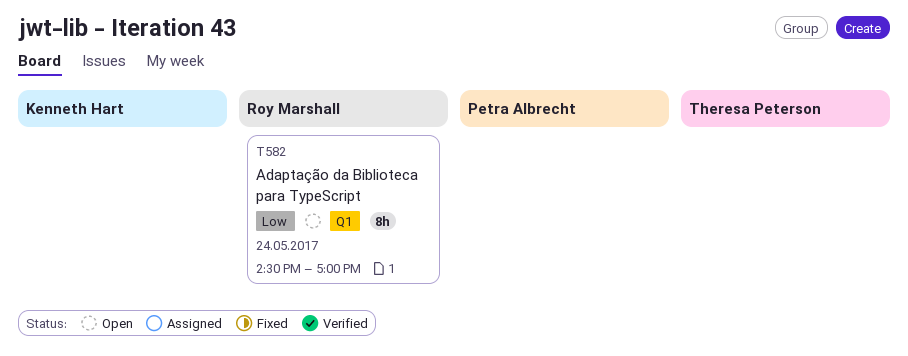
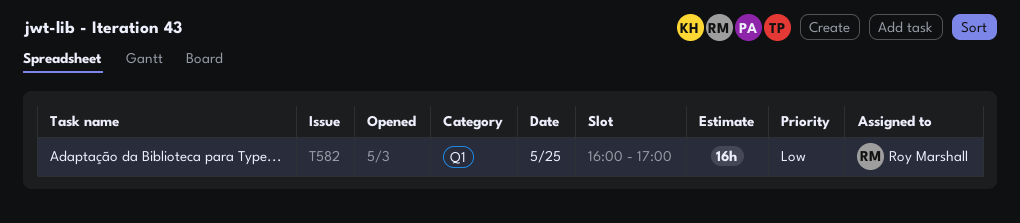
T582, estimate: 8h -> 16h
T582, day: May 24 -> May 25
T582, begins: 14:30 -> 16:00

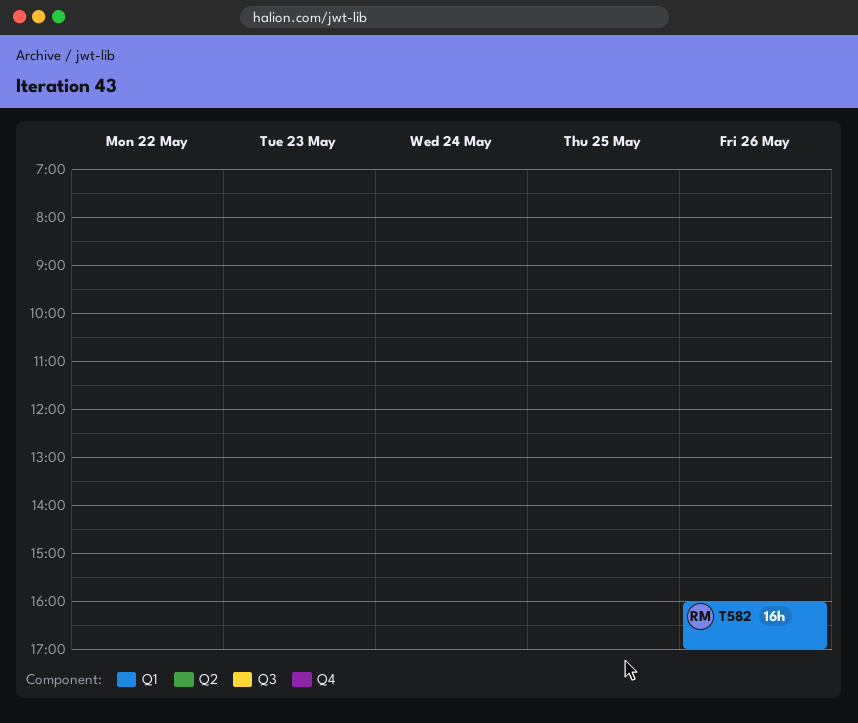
T582, day: May 25 -> May 26

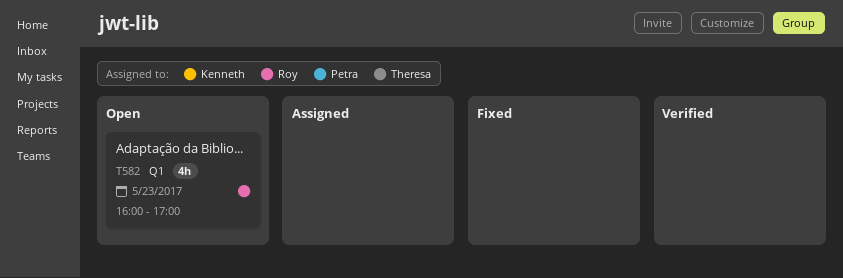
T582, estimate: 16h -> 4h
T582, day: May 26 -> May 23

